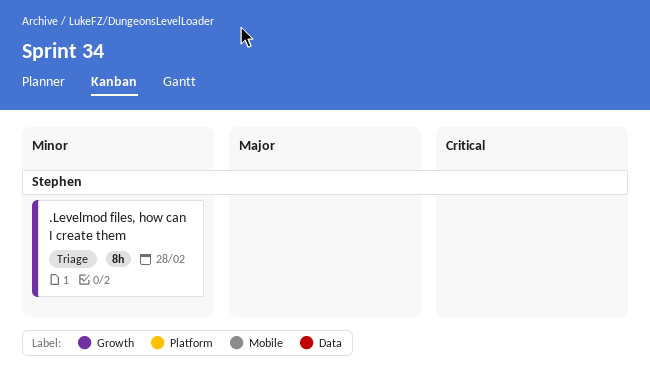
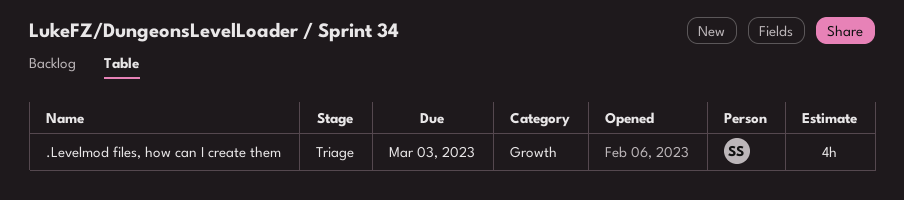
.Levelmod files, how can I create them, estimate: 8h -> 4h
.Levelmod files, how can I create them, due: Feb 28 -> Mar 3

